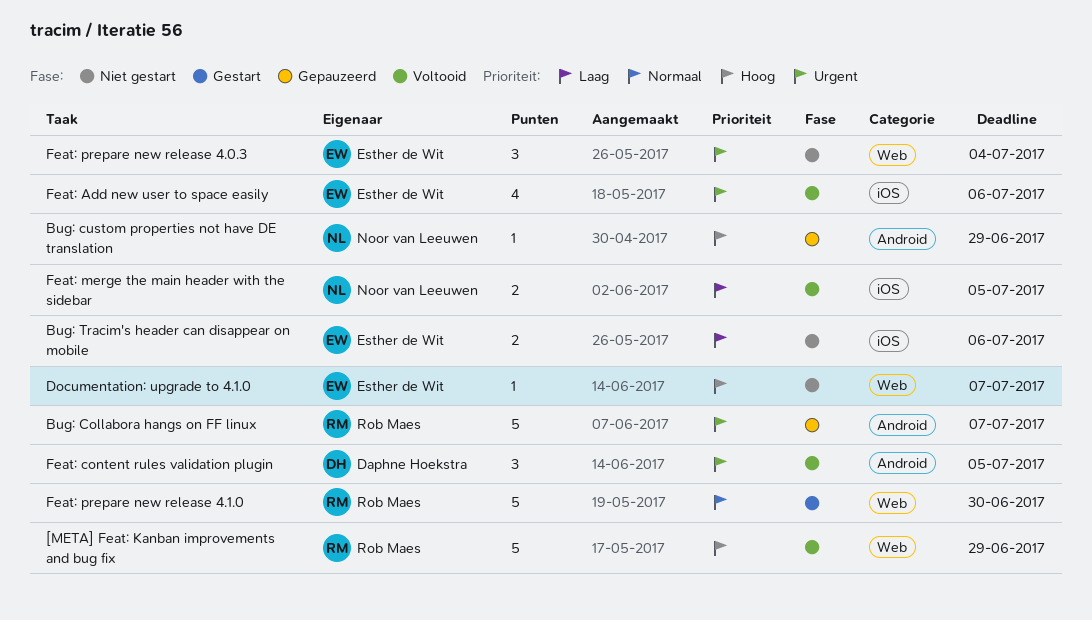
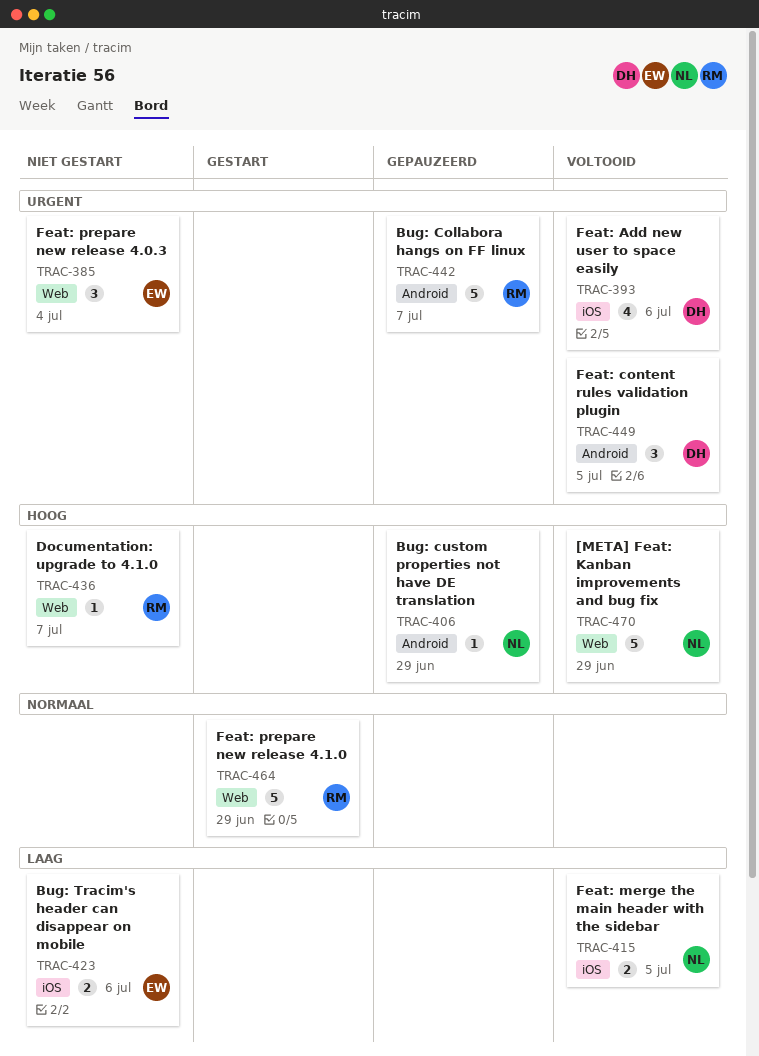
[META] Feat: Kanban improvements and bug fix, owner: Rob Maes -> Noor van Leeuwen
Documentation: upgrade to 4.1.0, owner: Esther de Wit -> Rob Maes
Feat: Add new user to space easily, owner: Esther de Wit -> Daphne Hoekstra
Feat: prepare new release 4.1.0, due: Jun 30 -> Jun 29

